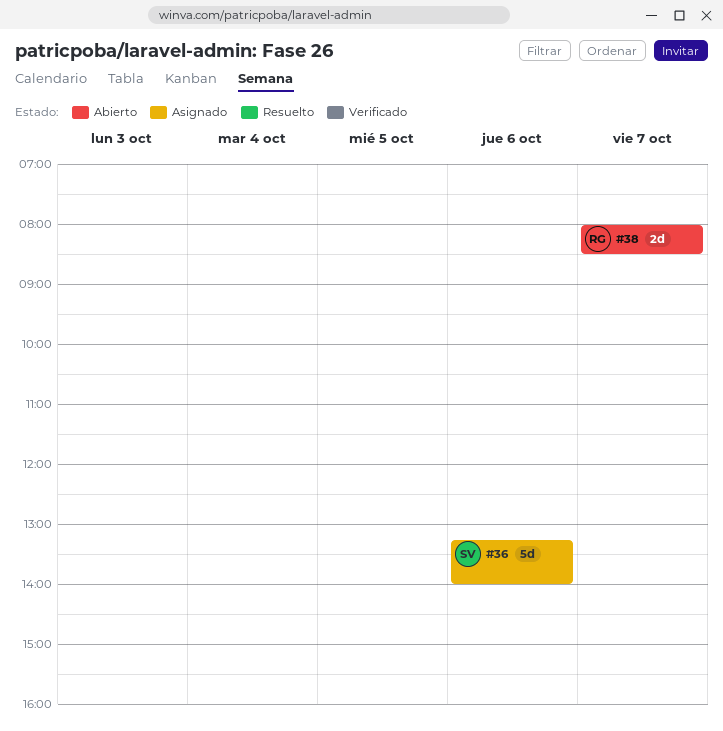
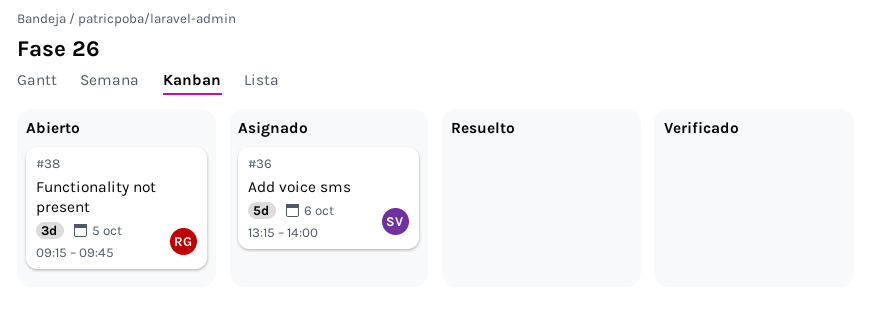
#38, estimate: 2d -> 3d
#38, day: Oct 7 -> Oct 5
#38, begins: 08:00 -> 09:15
#38, ends: 08:30 -> 09:45

